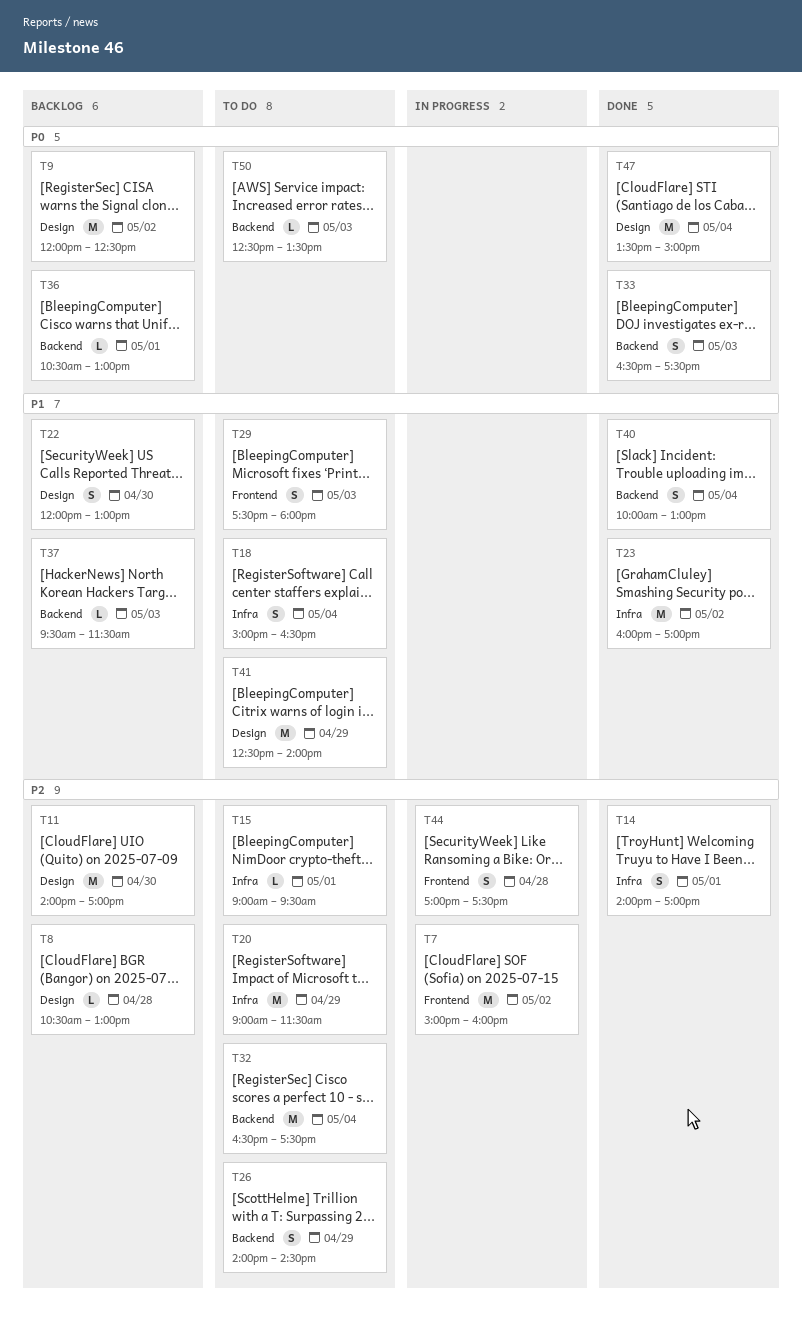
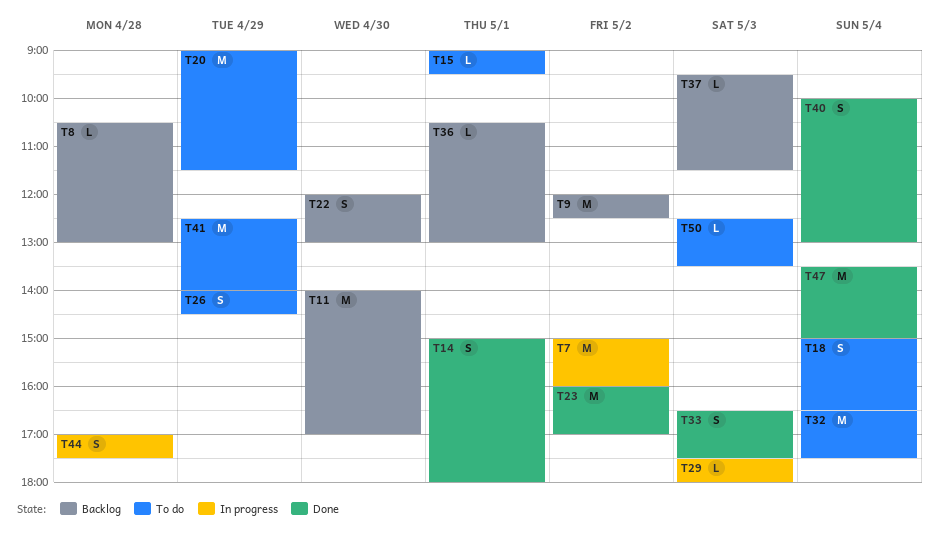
T14, begins: 14:00 -> 15:00
T14, ends: 17:00 -> 18:00
T29, status: To do -> In progress
T29, estimate: S -> L

